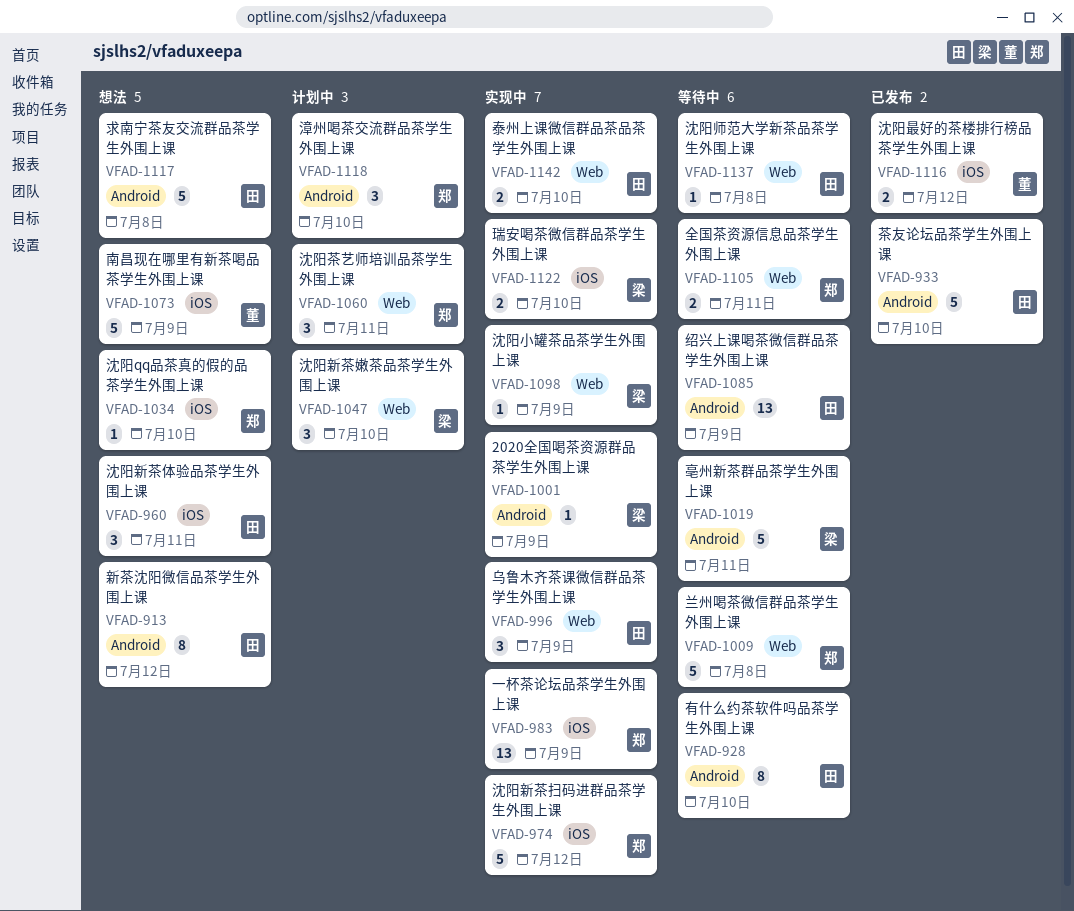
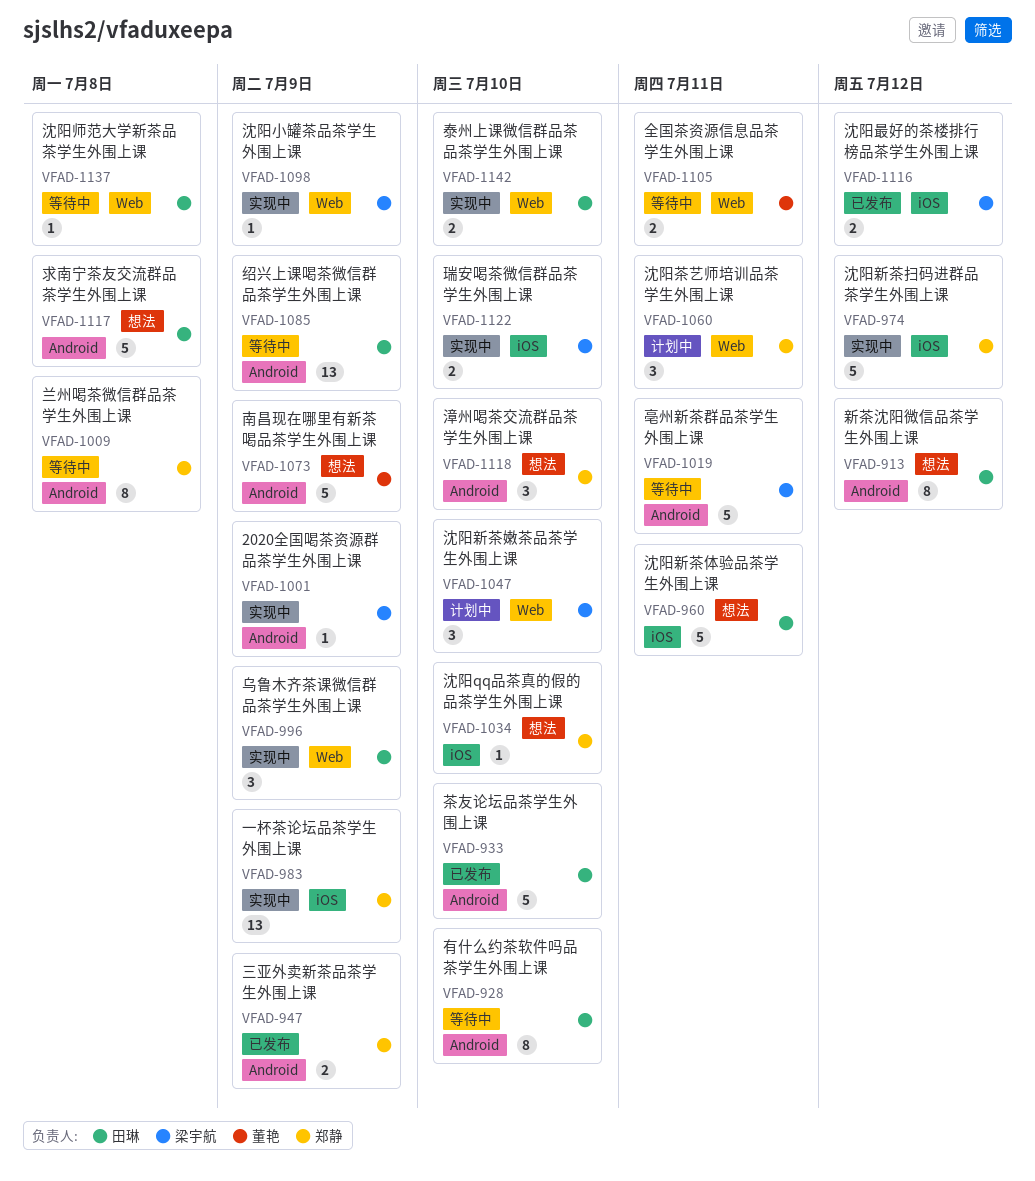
VFAD-947: none -> present
VFAD-960, estimate: 3 -> 5
VFAD-1009, label: Web -> Android
VFAD-1009, estimate: 5 -> 8
VFAD-1073, label: iOS -> Android
VFAD-1105, owner: 郑静 -> 董艳
VFAD-1116, owner: 董艳 -> 梁宇航
VFAD-1118, status: 计划中 -> 想法

